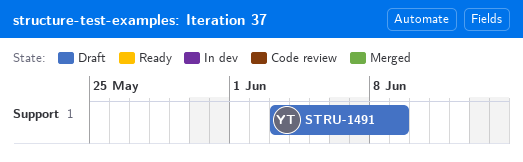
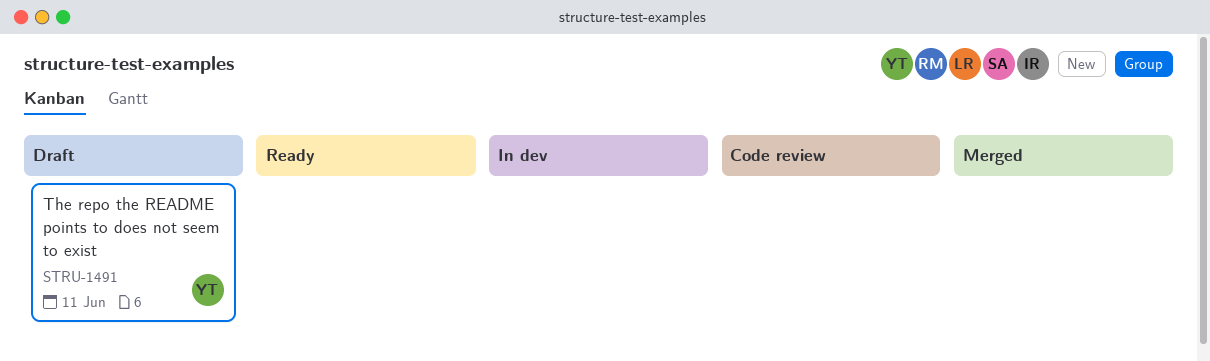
STRU-1491, due: Jun 9 -> Jun 11

